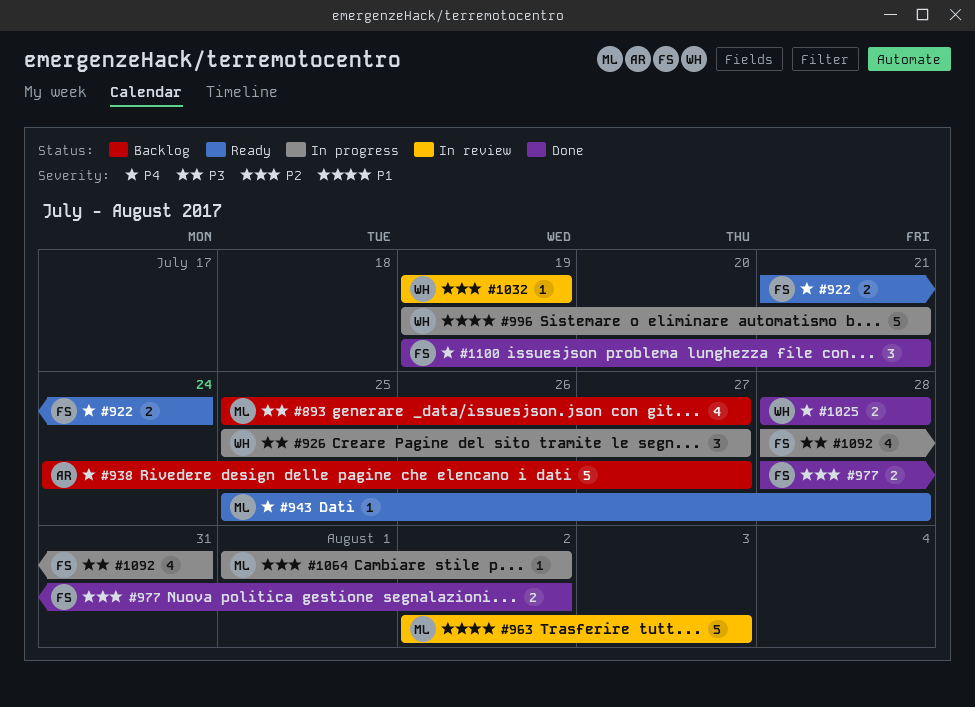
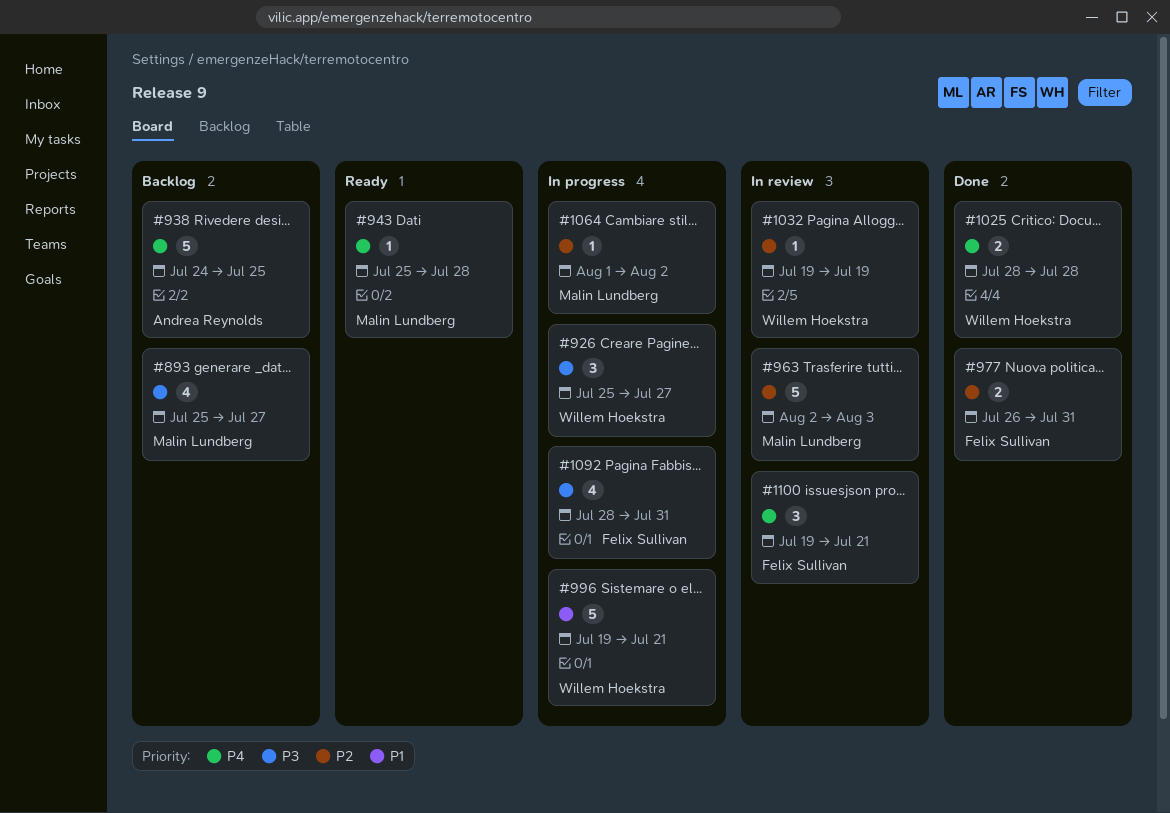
#922: present -> none
#938, due: Jul 27 -> Jul 25
#963, priority: P1 -> P2
#977, start: Jul 28 -> Jul 26
#977, due: Aug 2 -> Jul 31
#1100, status: Done -> In review

